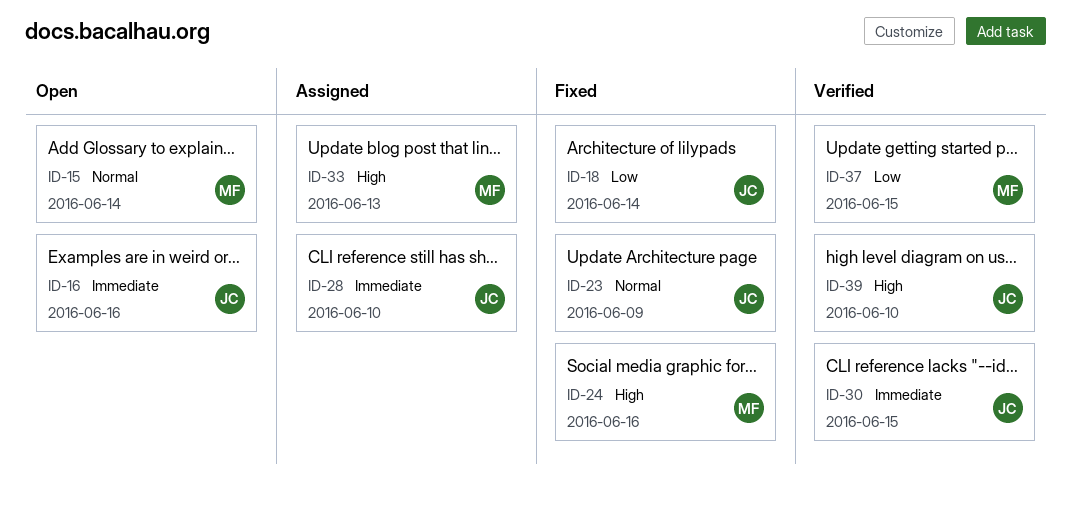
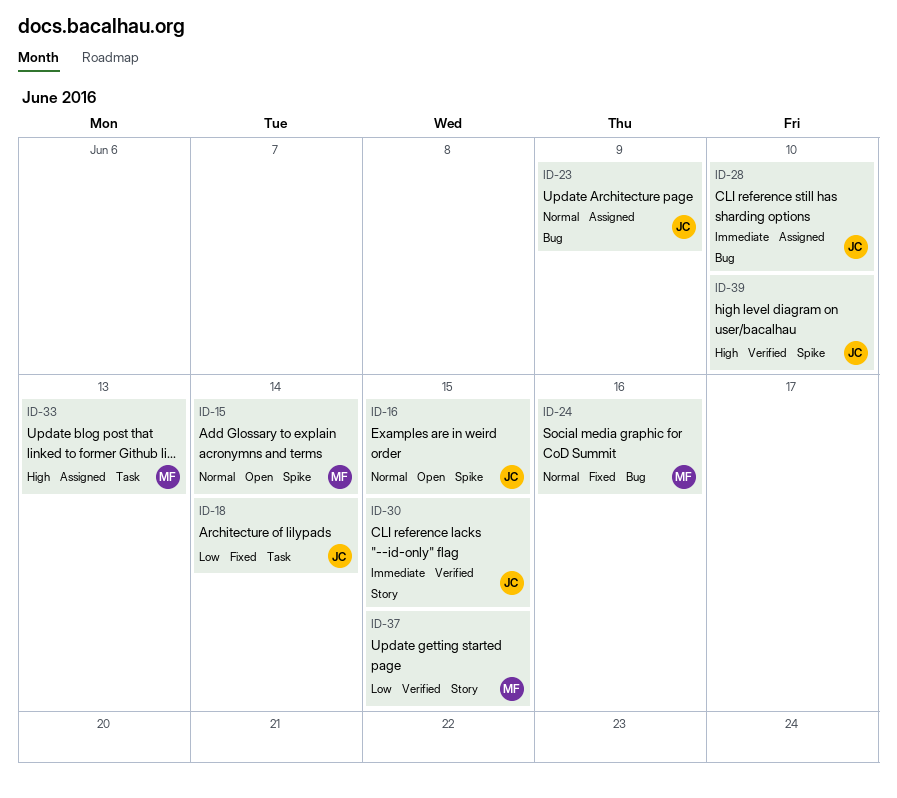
ID-16, priority: Immediate -> Normal
ID-16, due: Jun 16 -> Jun 15
ID-23, status: Fixed -> Assigned
ID-24, priority: High -> Normal

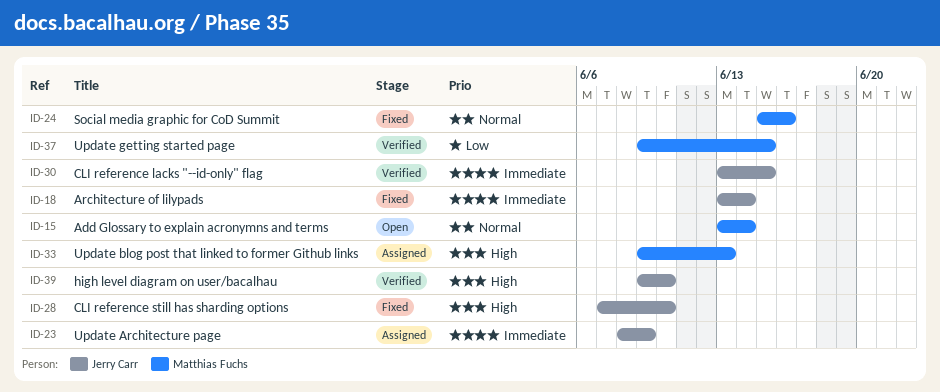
ID-16: present -> none
ID-18, priority: Low -> Immediate
ID-23, priority: Normal -> Immediate
ID-28, status: Assigned -> Fixed
ID-28, priority: Immediate -> High

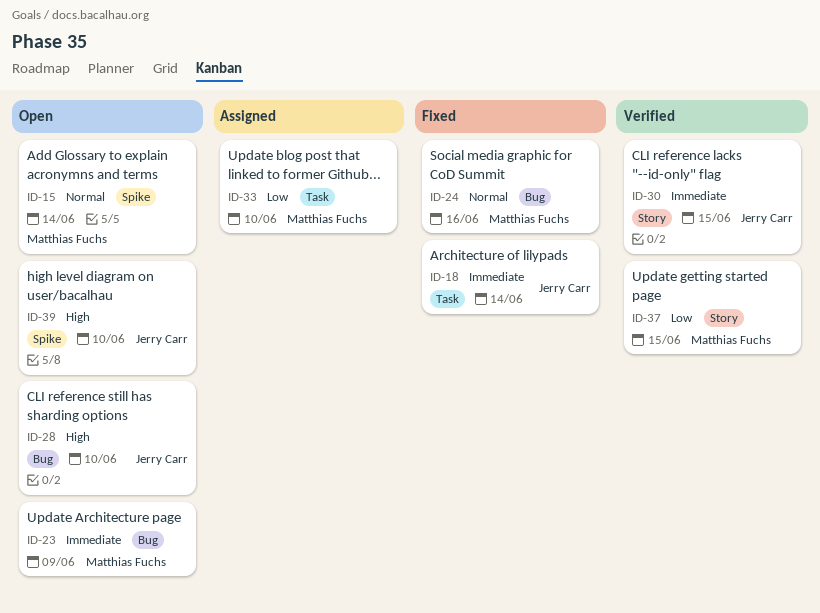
ID-23, status: Assigned -> Open
ID-23, owner: Jerry Carr -> Matthias Fuchs
ID-28, status: Fixed -> Open
ID-33, priority: High -> Low
ID-33, due: Jun 13 -> Jun 10
ID-39, status: Verified -> Open

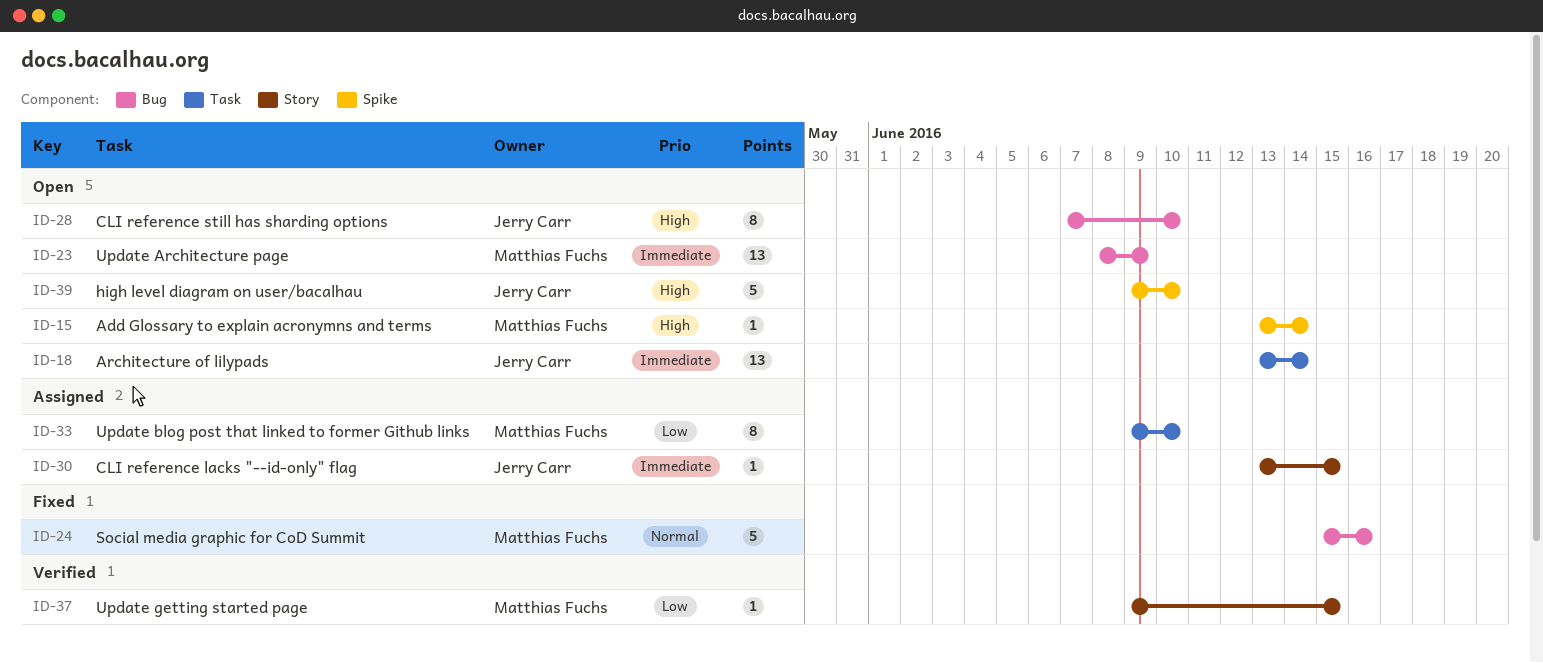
ID-15, priority: Normal -> High
ID-18, status: Fixed -> Open
ID-30, status: Verified -> Assigned

